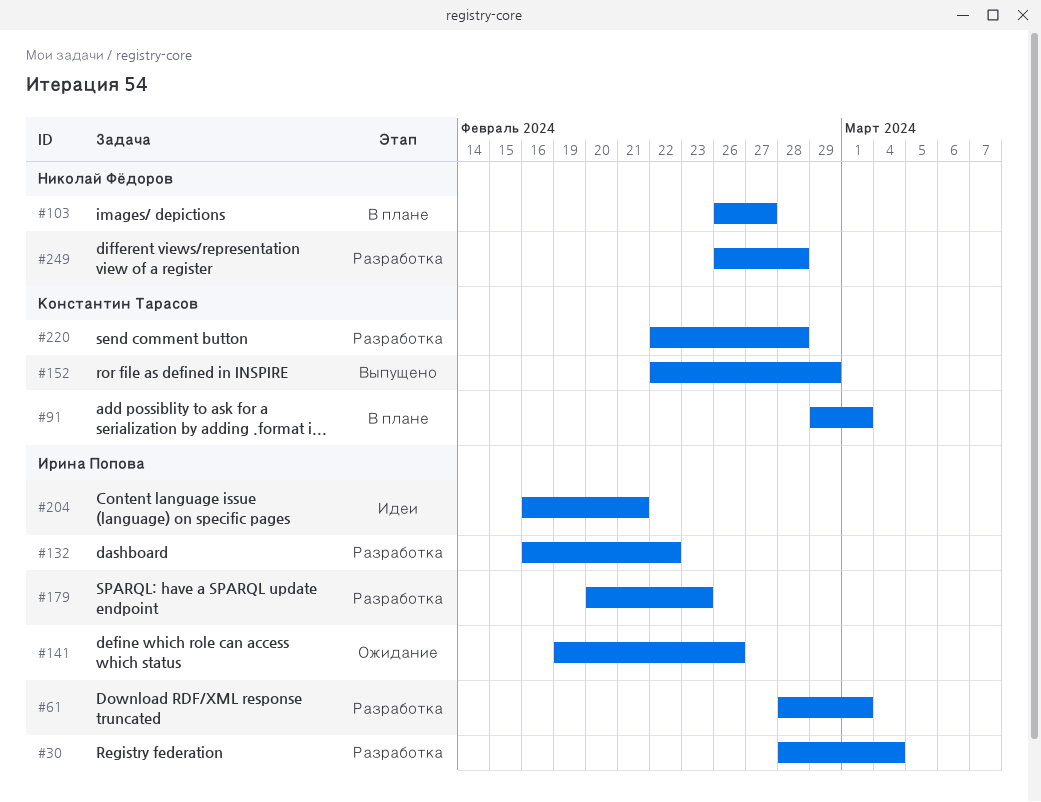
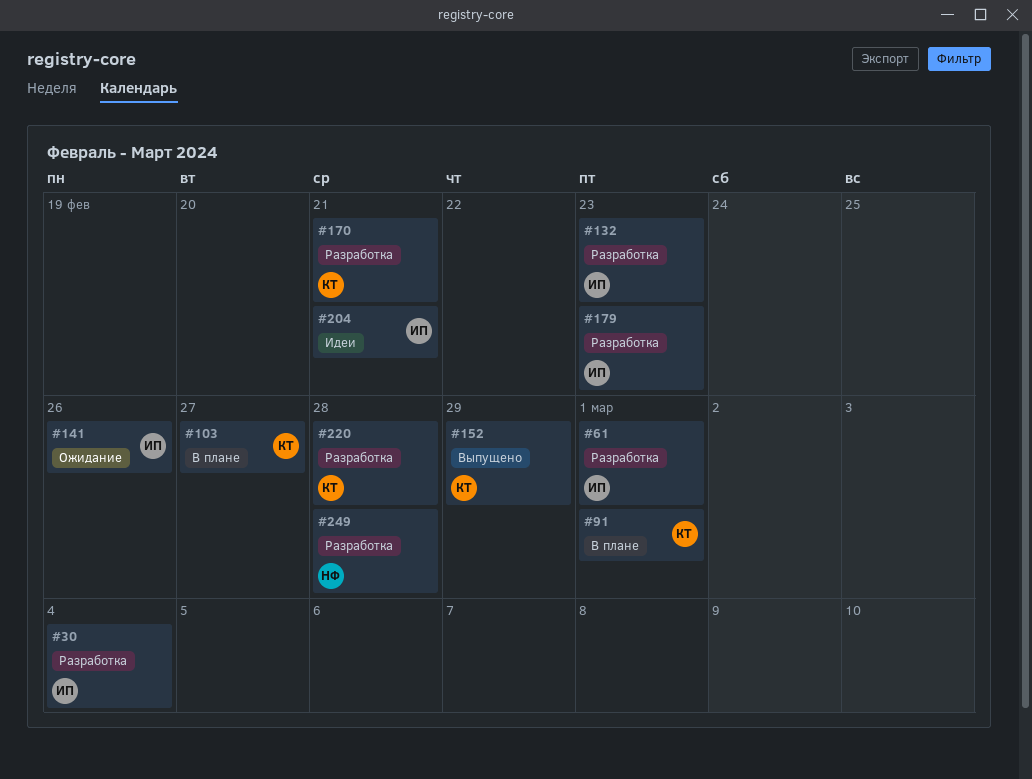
#103, owner: Николай Фёдоров -> Константин Тарасов
#132, due: Feb 22 -> Feb 23
#170: none -> present

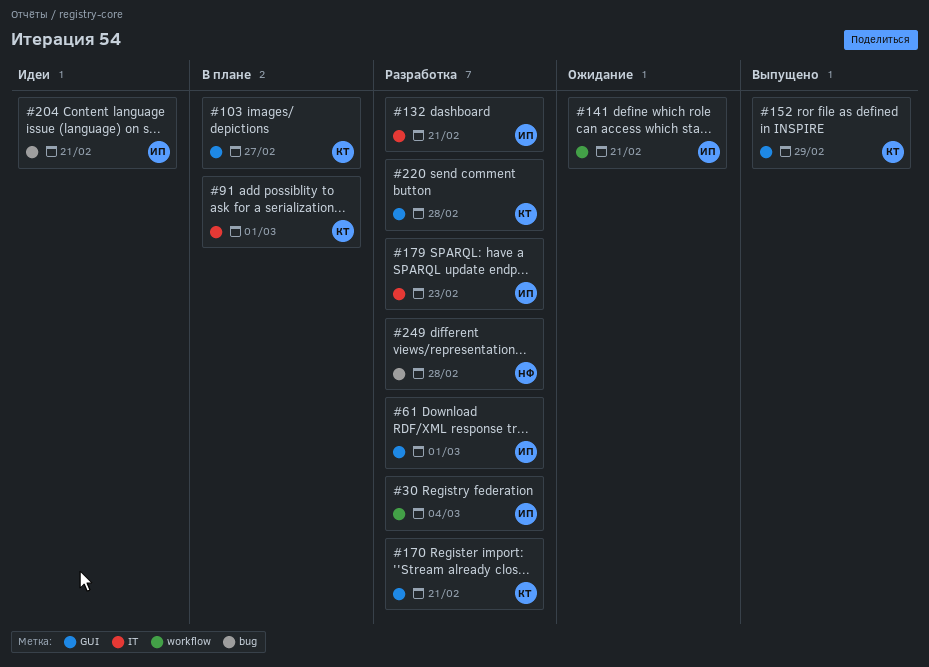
#132, due: Feb 23 -> Feb 21
#141, due: Feb 26 -> Feb 21

